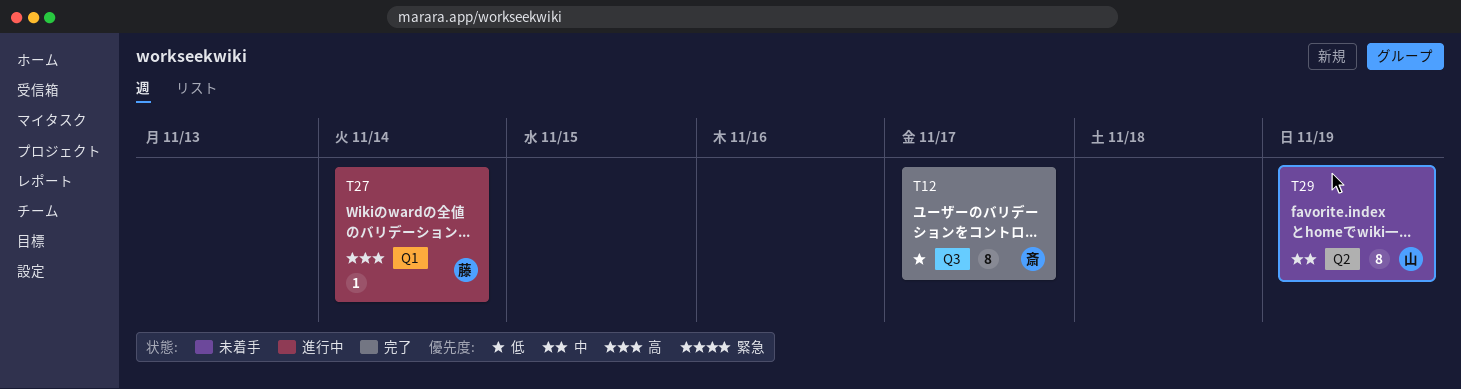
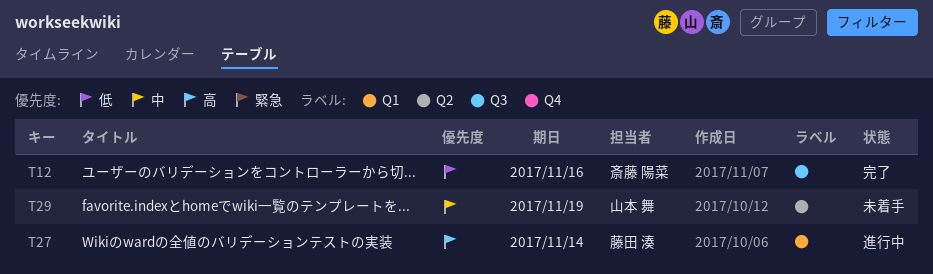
T12, due: Nov 17 -> Nov 16

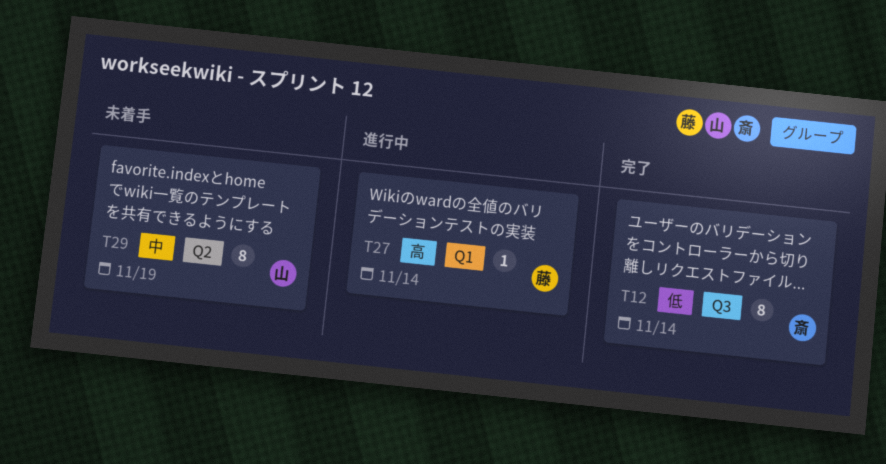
T12, due: Nov 16 -> Nov 14

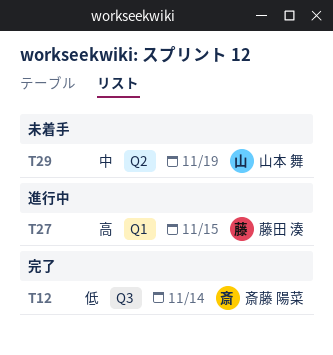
T27, due: Nov 14 -> Nov 15

